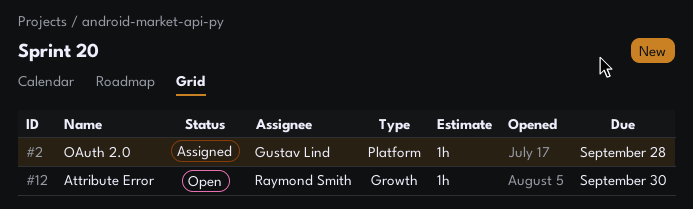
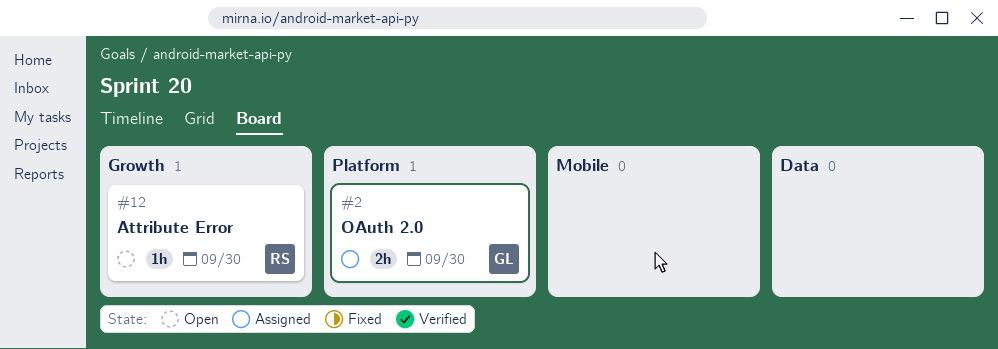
#2, estimate: 1h -> 2h
#2, due: Sep 28 -> Sep 30

